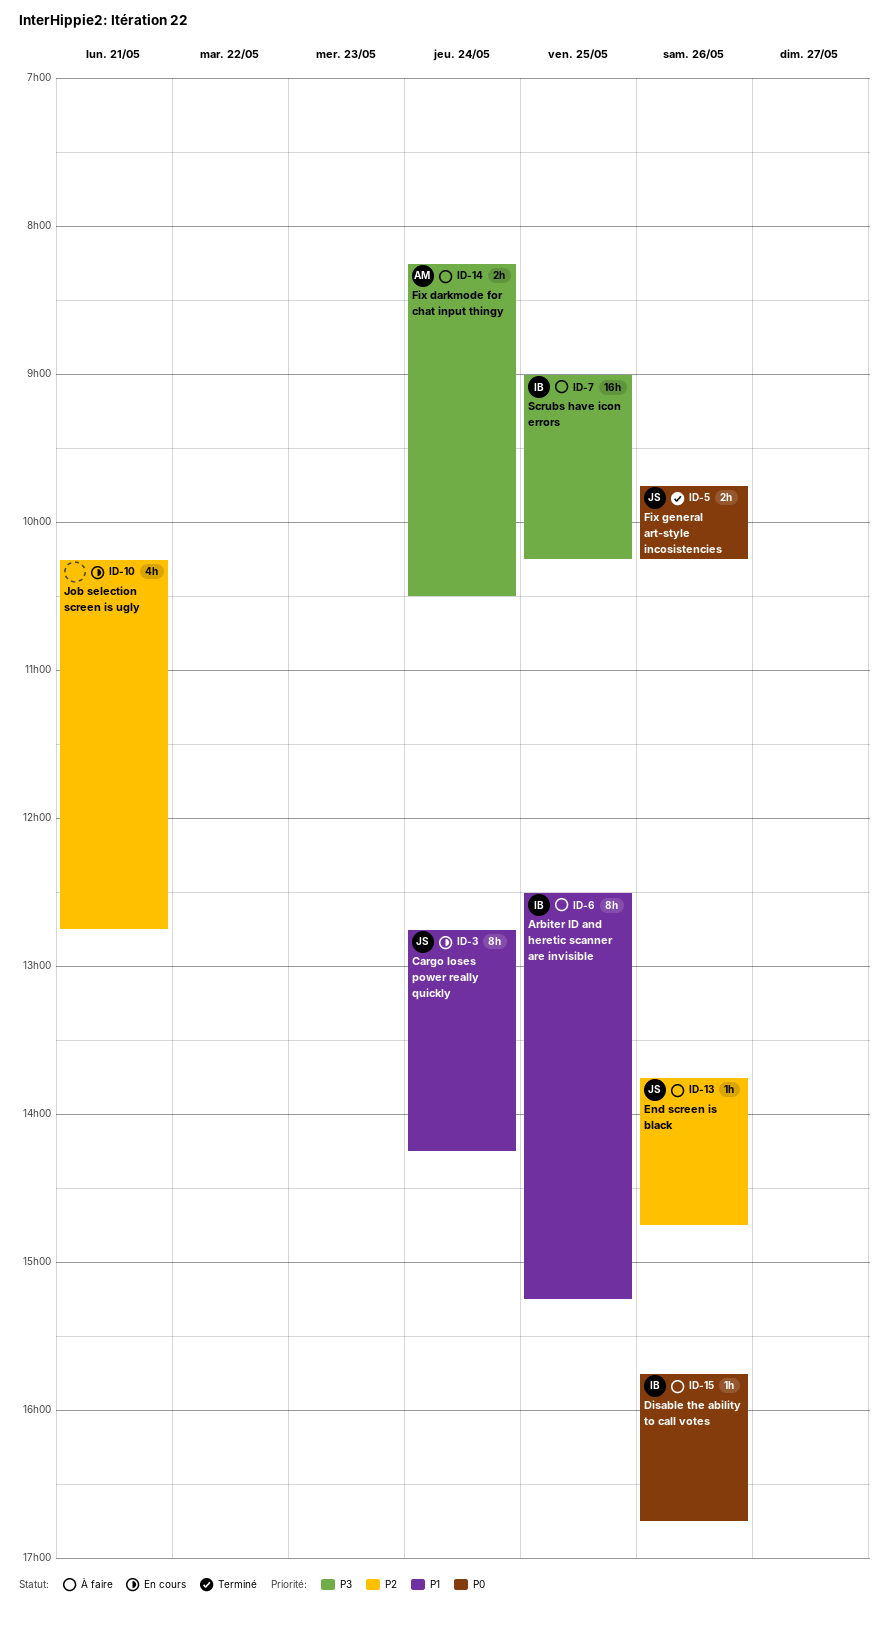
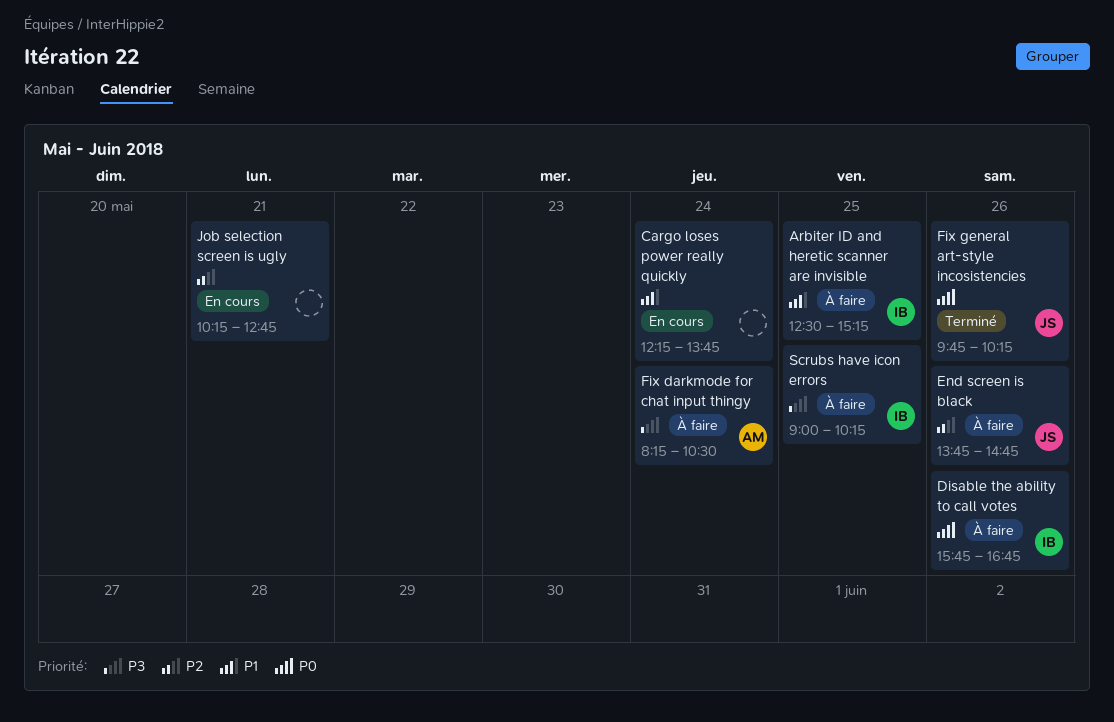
Cargo loses power really quickly, owner: JS -> none
Cargo loses power really quickly, begins: 12:45 -> 12:15
Cargo loses power really quickly, ends: 14:15 -> 13:45

